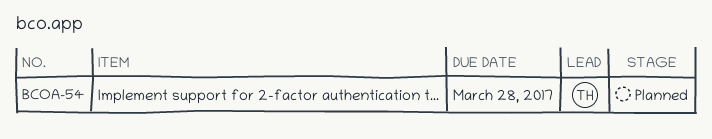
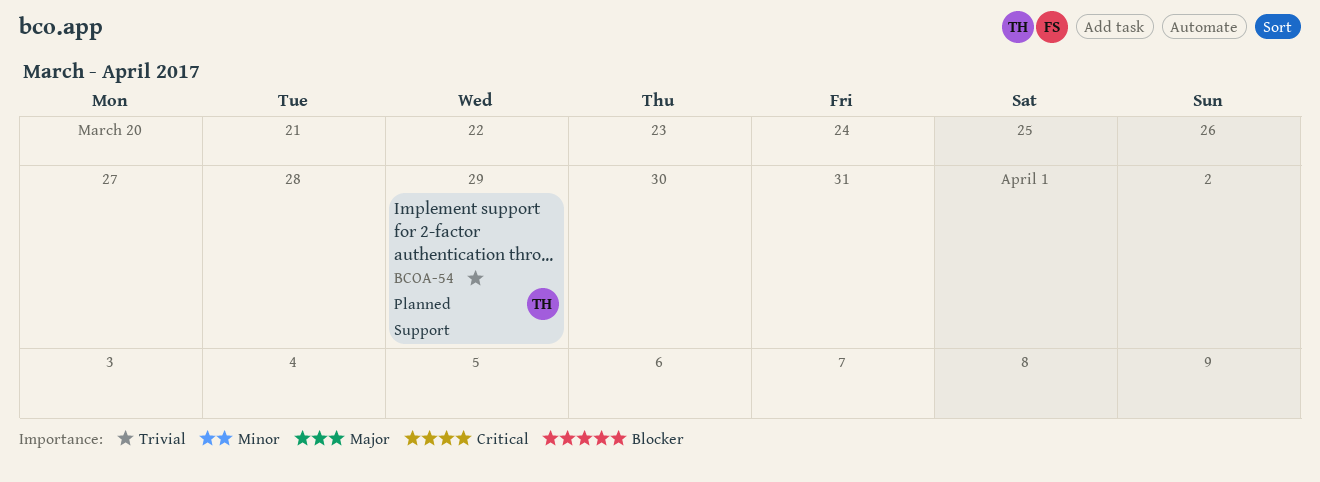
BCOA-54, due: Mar 28 -> Mar 29

